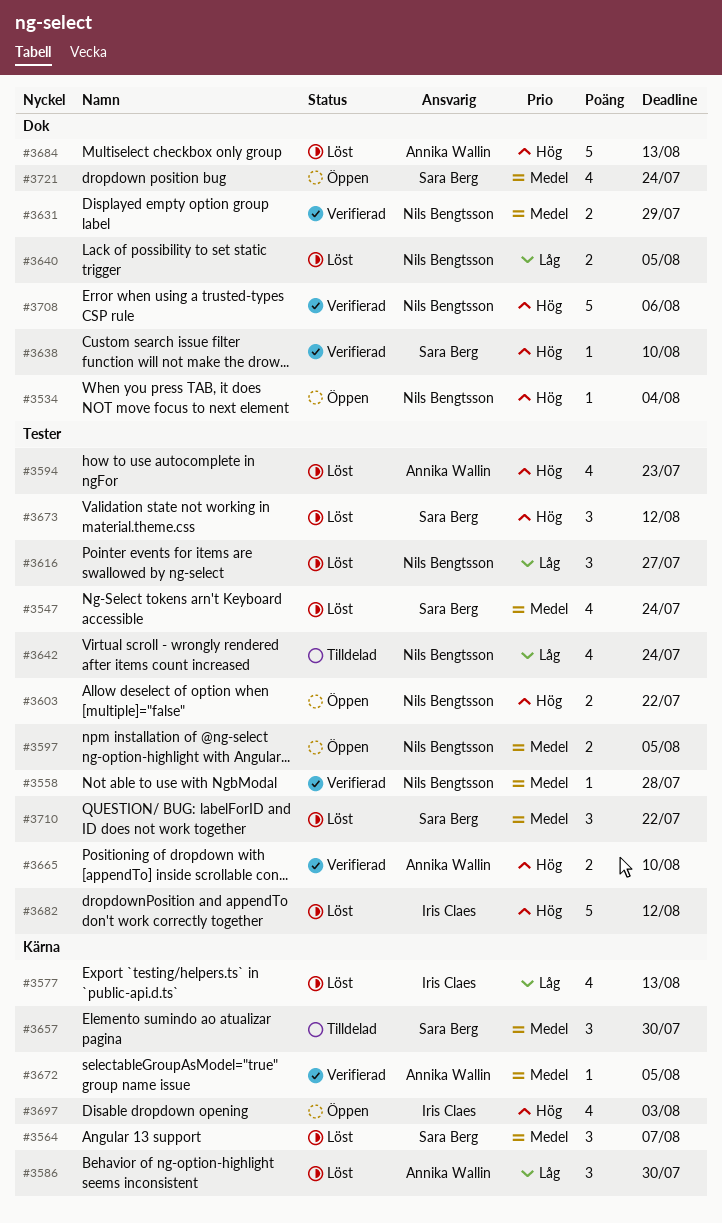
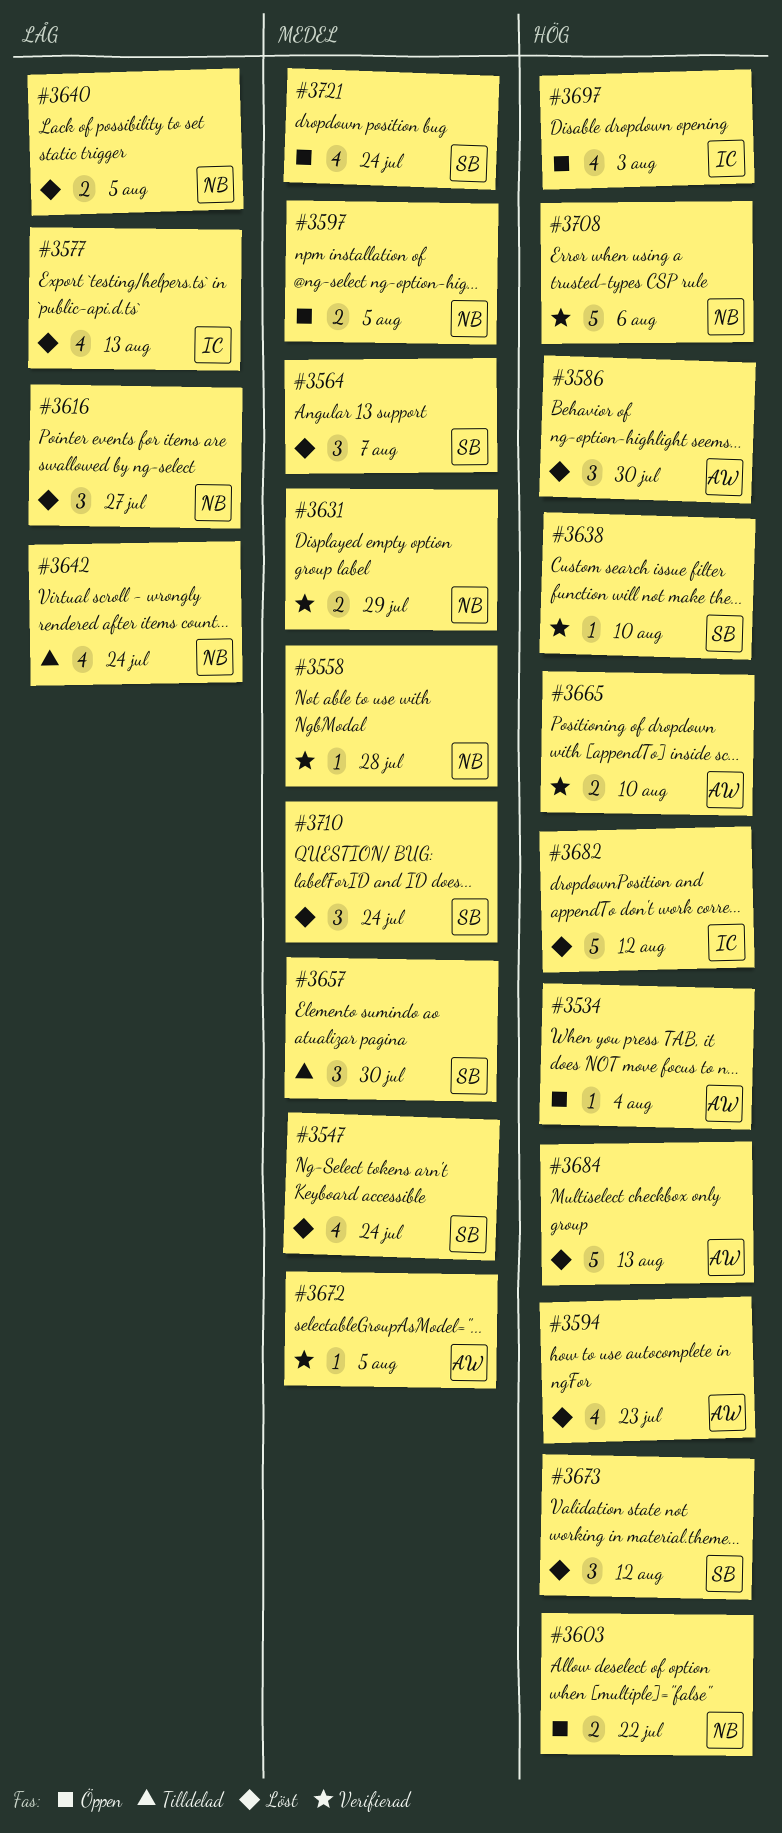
#3534, owner: Nils Bengtsson -> Annika Wallin
#3586, priority: Låg -> Hög
#3710, due: Jul 22 -> Jul 24

